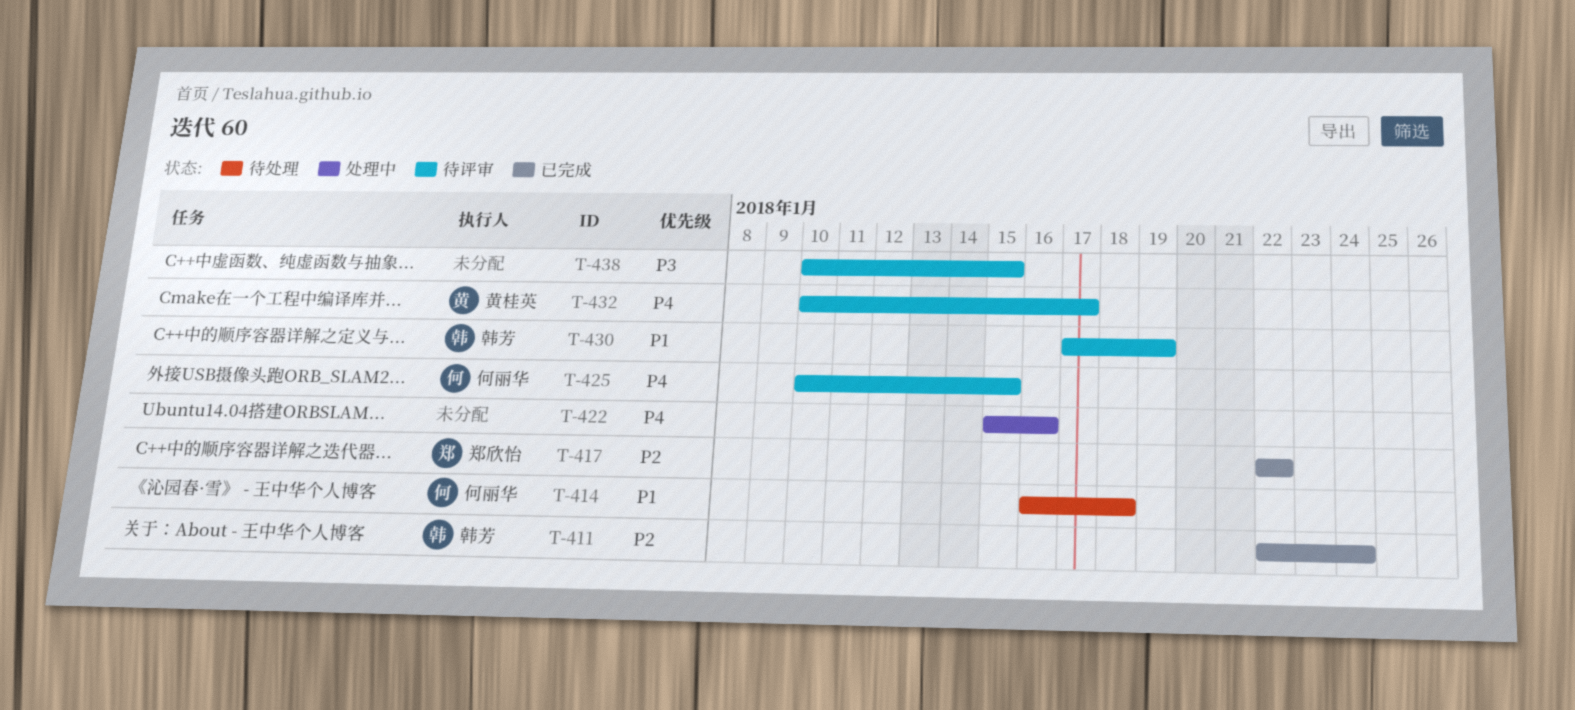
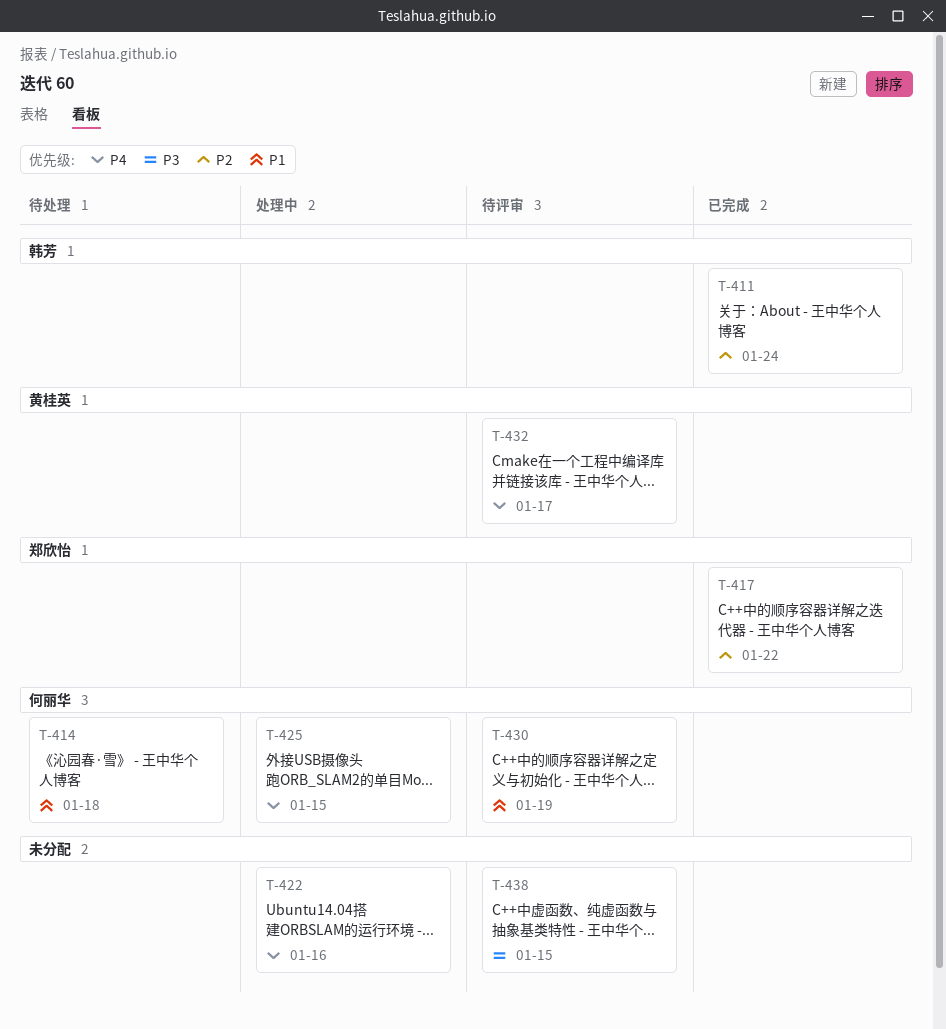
T-425, status: 待评审 -> 处理中
T-430, owner: 韩芳 -> 何丽华

